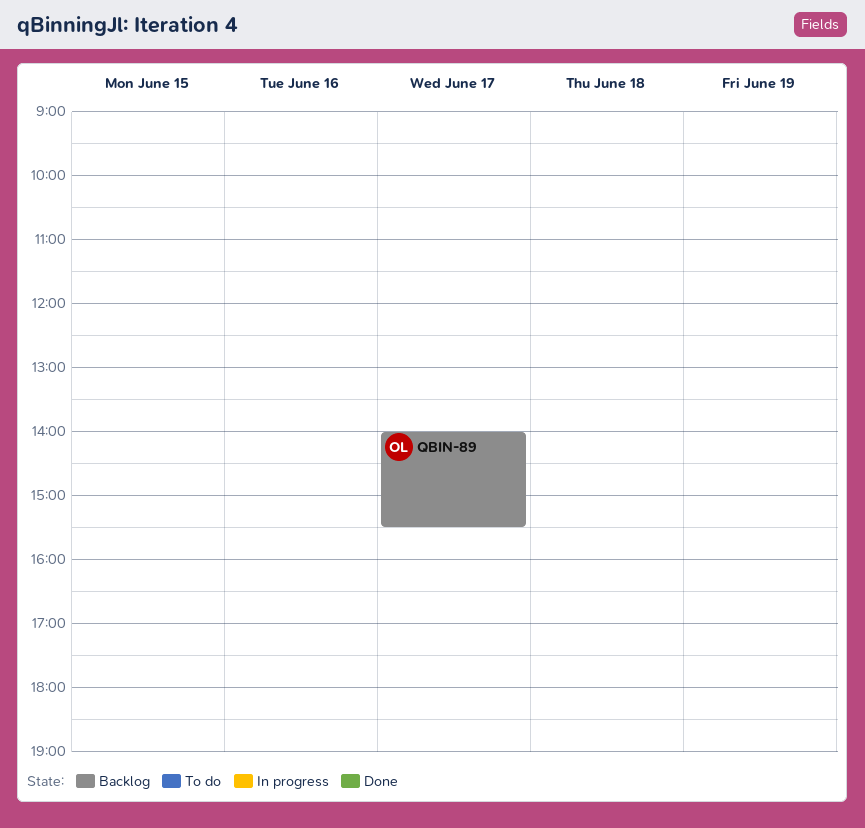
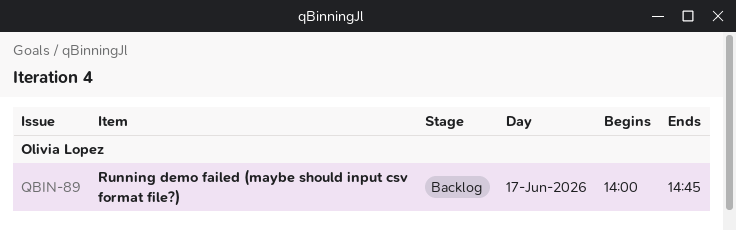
QBIN-89, ends: 15:30 -> 14:45

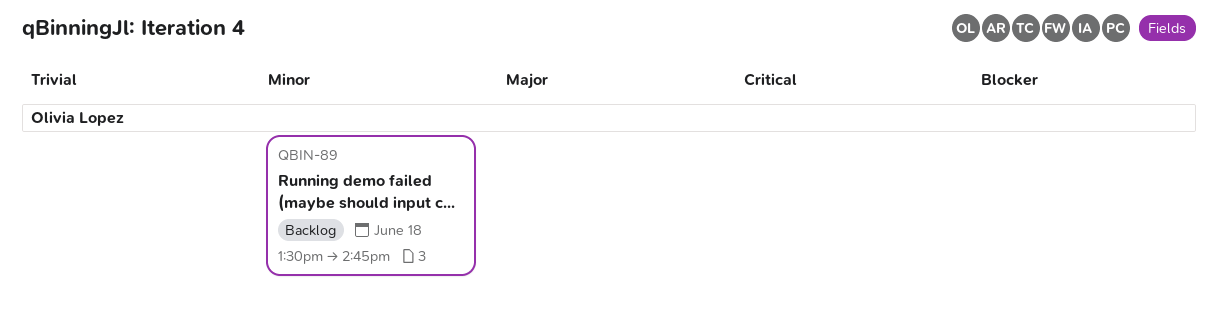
QBIN-89, day: Jun 17 -> Jun 18
QBIN-89, begins: 14:00 -> 13:30

